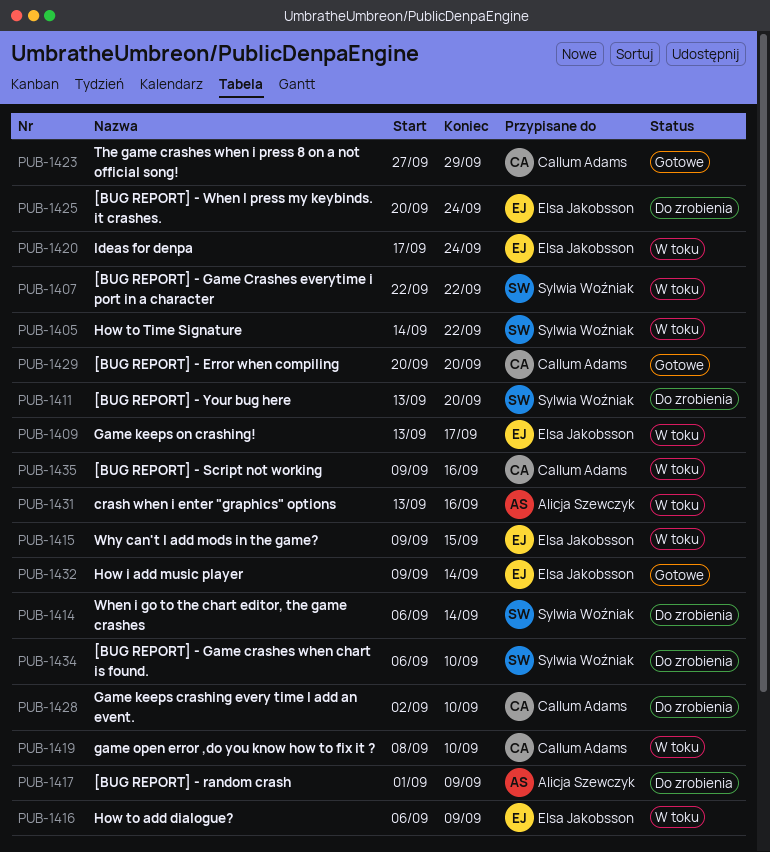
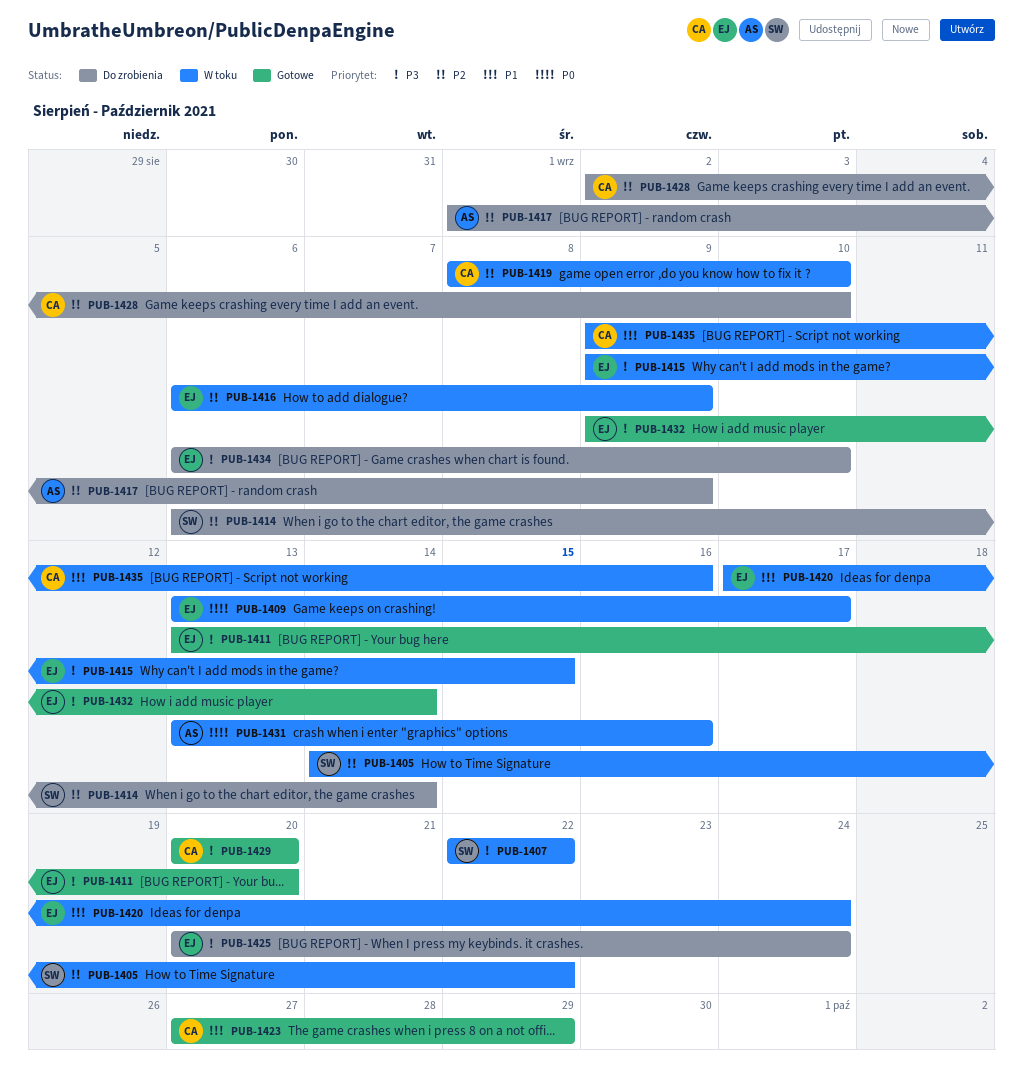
PUB-1411, status: Do zrobienia -> Gotowe
PUB-1411, owner: Sylwia Woźniak -> Elsa Jakobsson
PUB-1434, owner: Sylwia Woźniak -> Elsa Jakobsson

